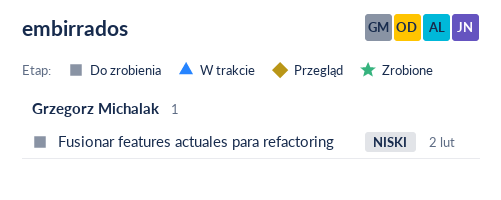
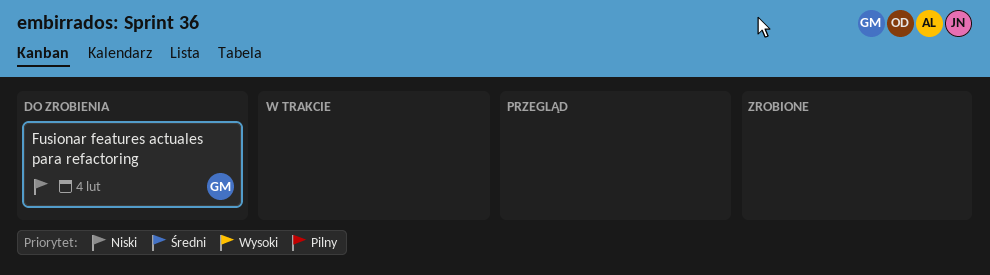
Fusionar features actuales para refactoring, due: Feb 2 -> Feb 4

